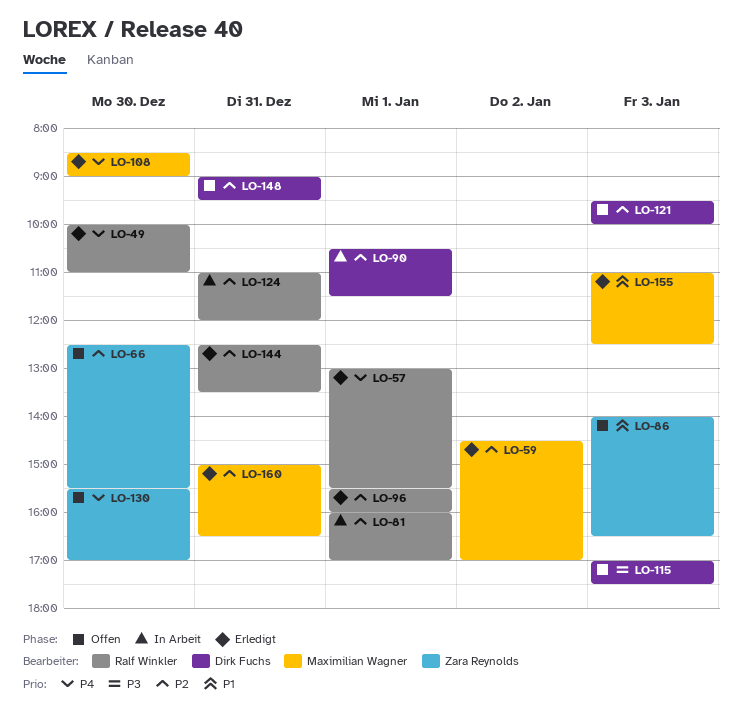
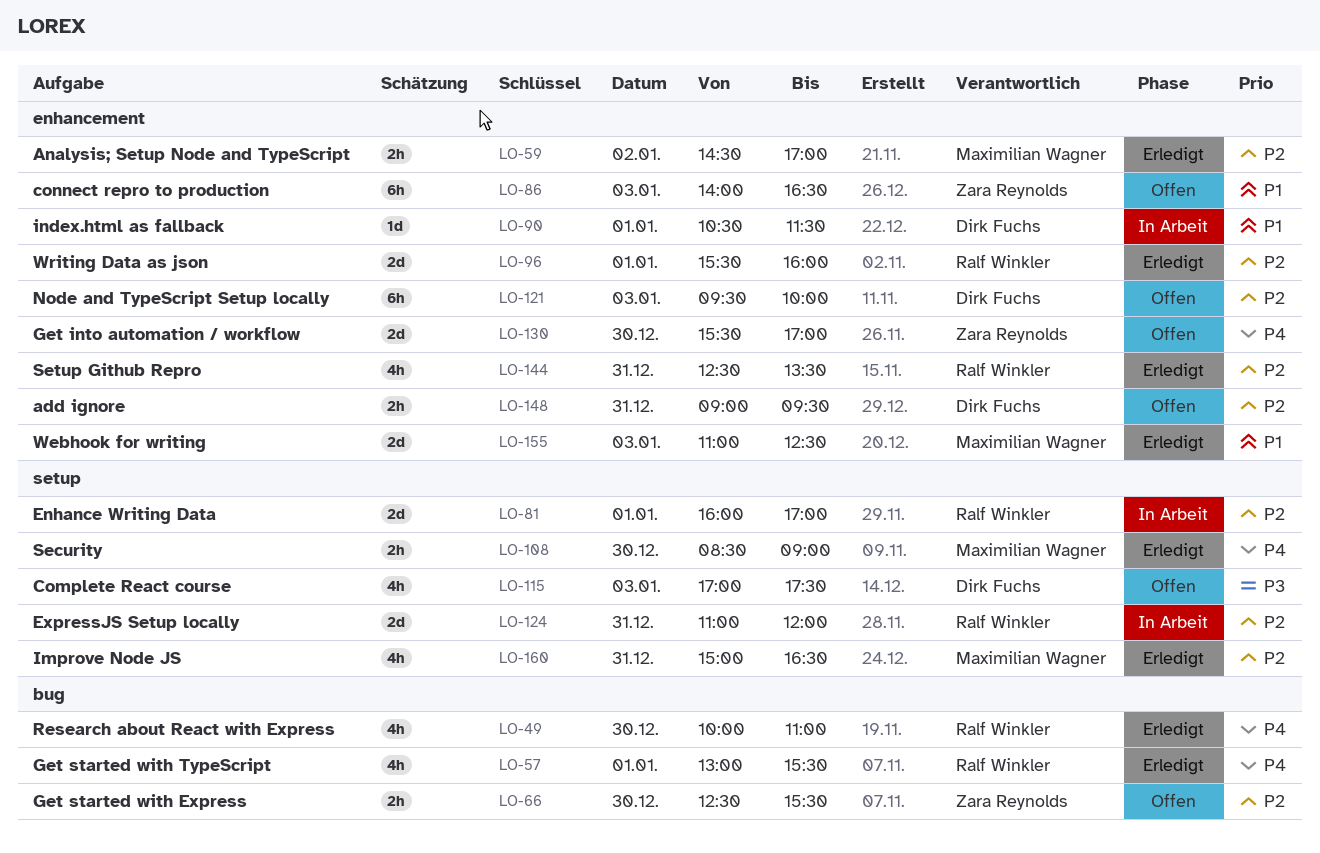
LO-90, priority: P2 -> P1

